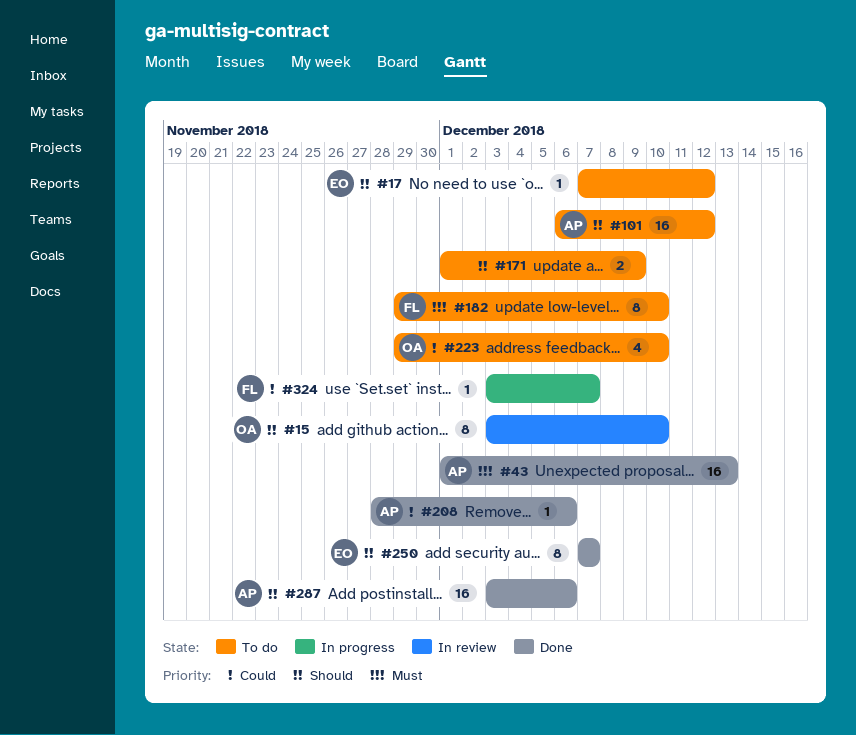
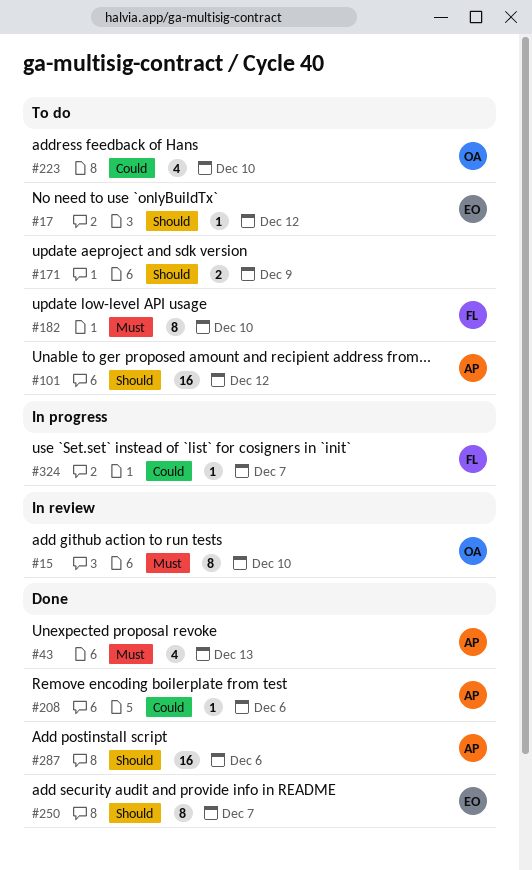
#15, priority: Should -> Must
#43, estimate: 16 -> 4

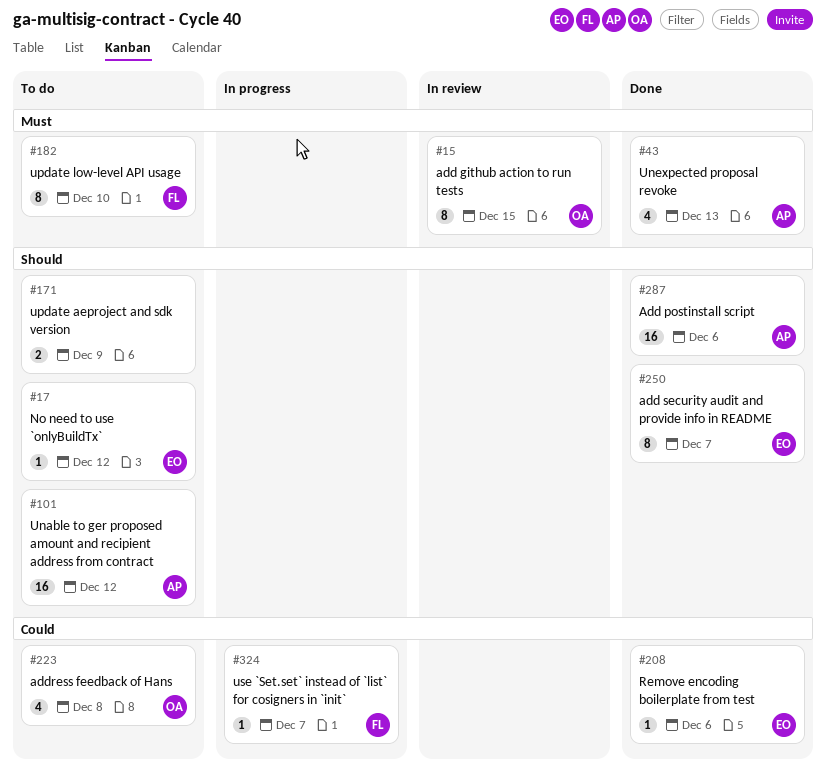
#15, due: Dec 10 -> Dec 15
#208, owner: AP -> EO
#223, due: Dec 10 -> Dec 8

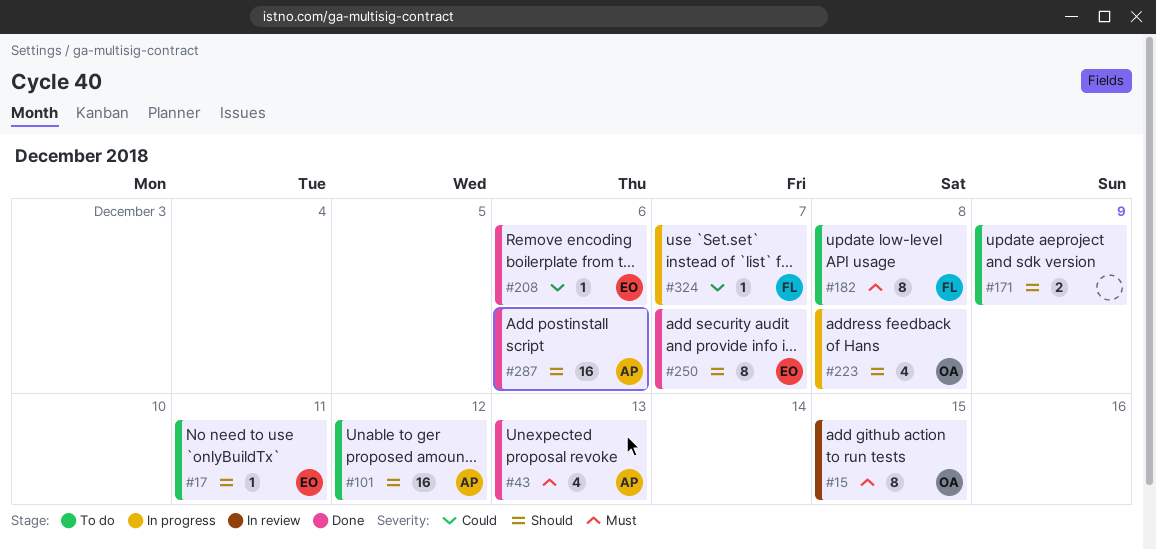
#17, due: Dec 12 -> Dec 11
#182, due: Dec 10 -> Dec 8
#223, status: To do -> In progress
#223, priority: Could -> Should

